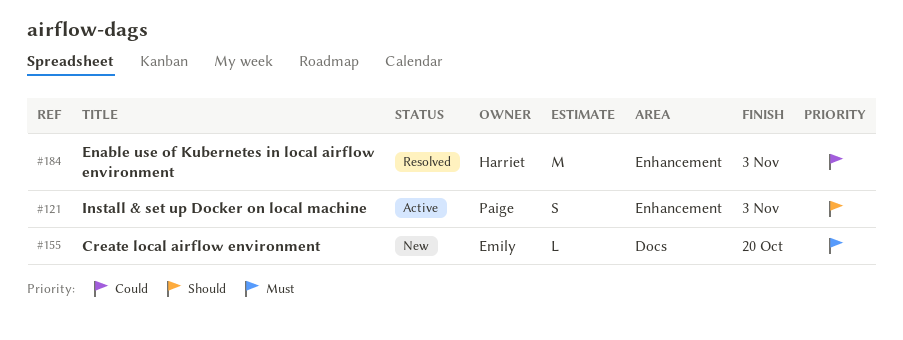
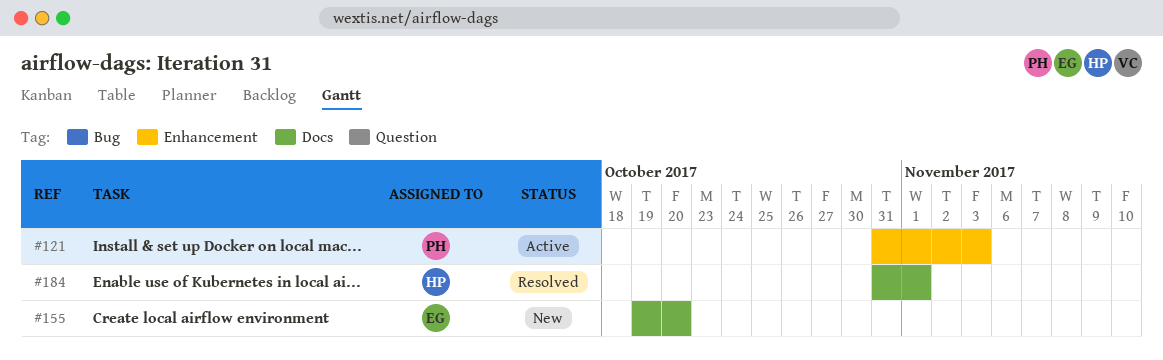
#184, label: Enhancement -> Docs
#184, due: Nov 3 -> Nov 1

